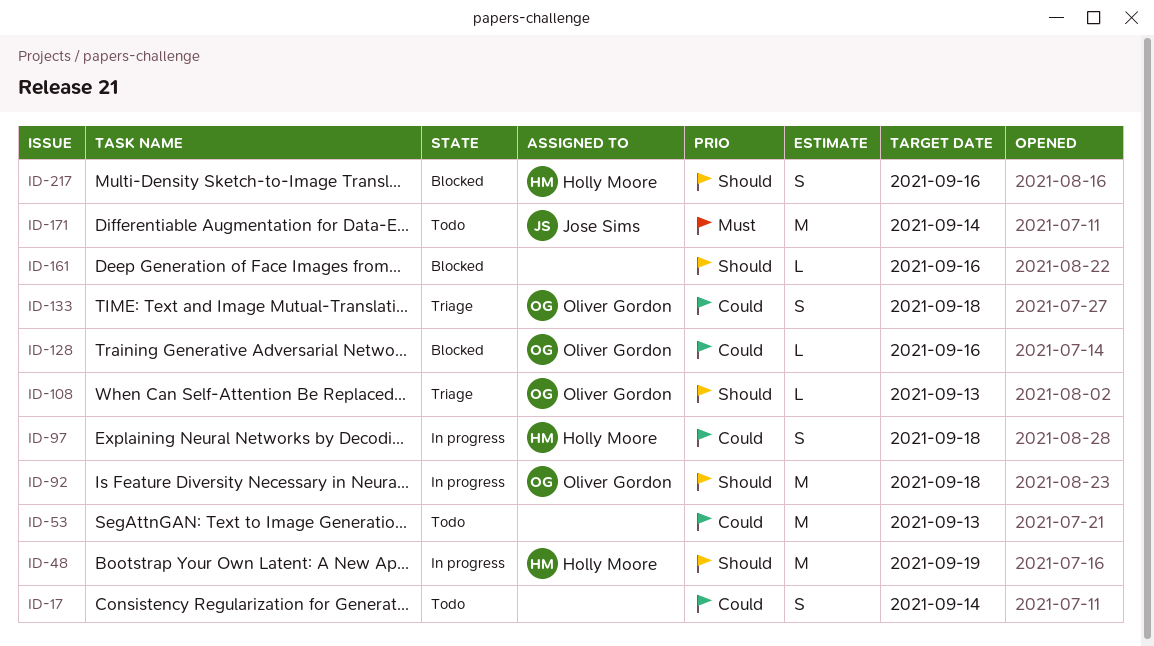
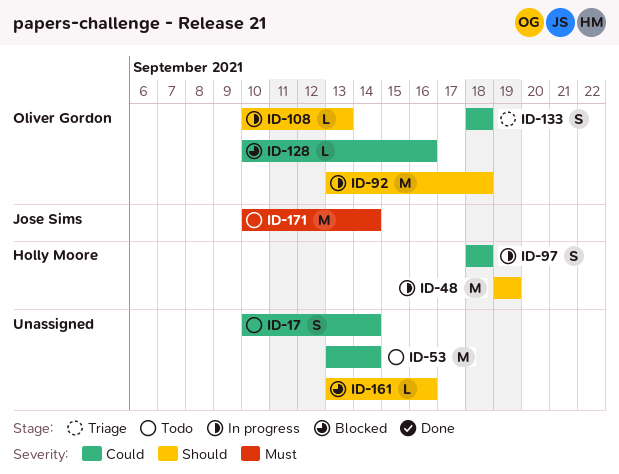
ID-53, due: Sep 13 -> Sep 14
ID-108, status: Triage -> In progress
ID-217: present -> none

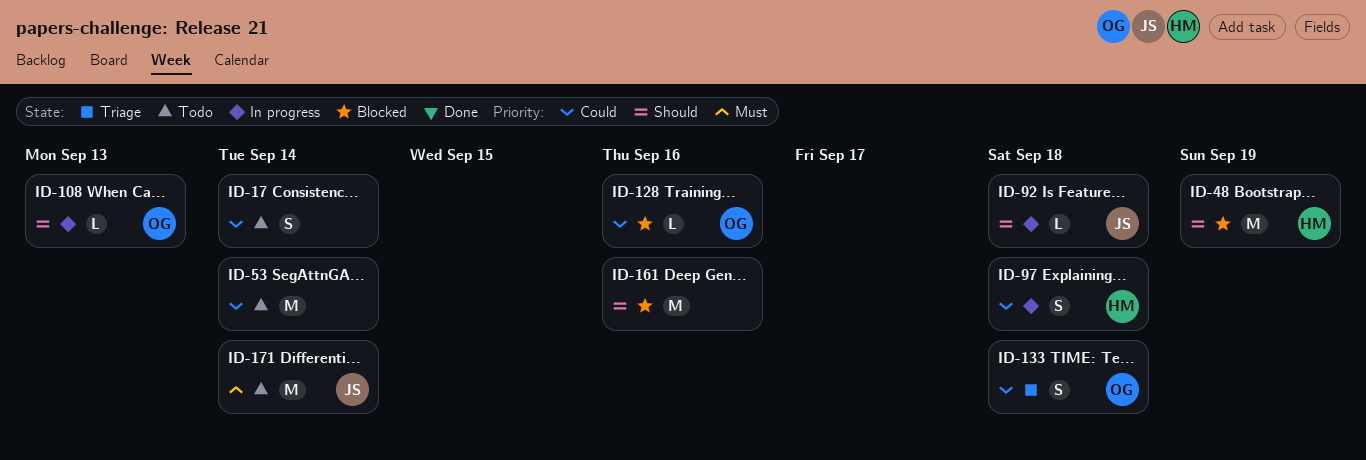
ID-48, status: In progress -> Blocked
ID-92, owner: Oliver Gordon -> Jose Sims
ID-92, estimate: M -> L
ID-161, estimate: L -> M

